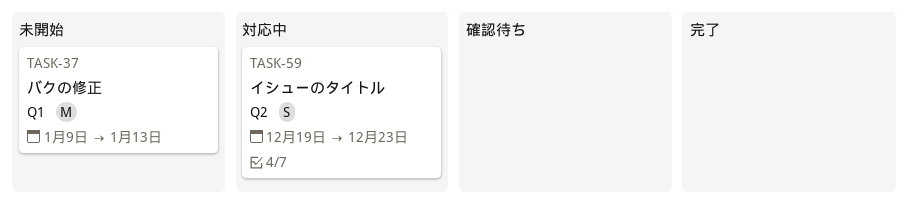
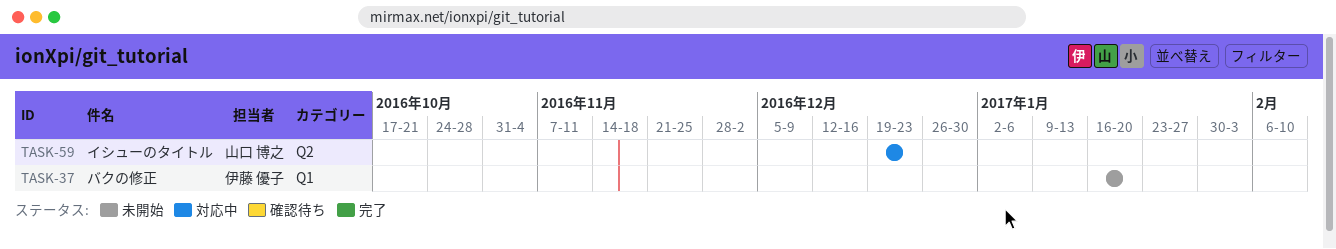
TASK-37, start: Jan 9 -> Jan 16
TASK-37, due: Jan 13 -> Jan 20

